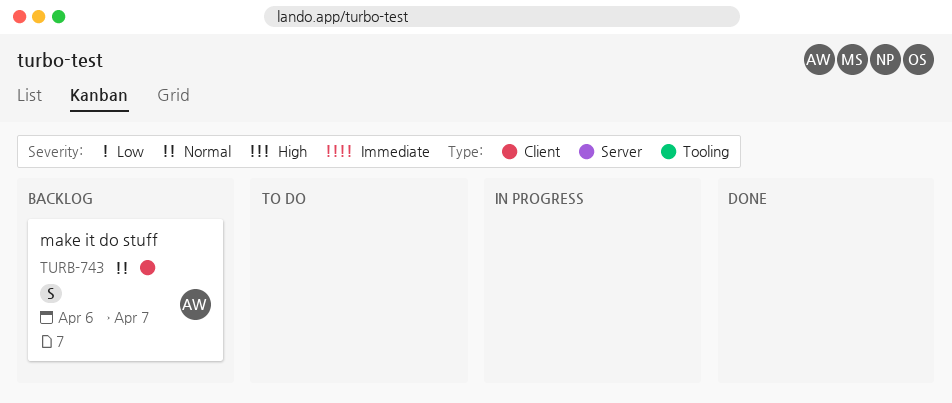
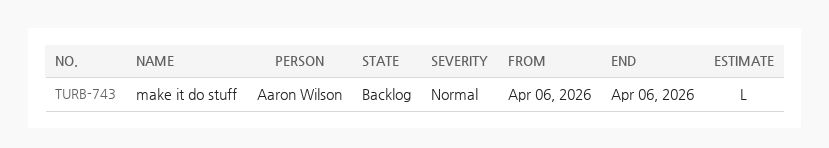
TURB-743, estimate: S -> L
TURB-743, due: Apr 7 -> Apr 6

